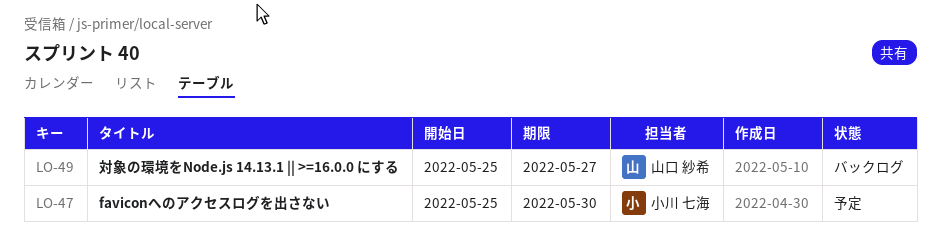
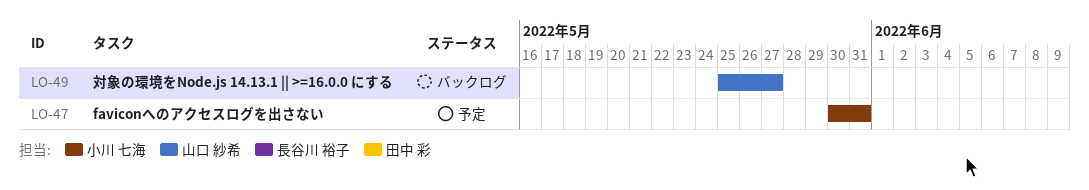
LO-47, start: May 25 -> May 30
LO-47, due: May 30 -> May 31

